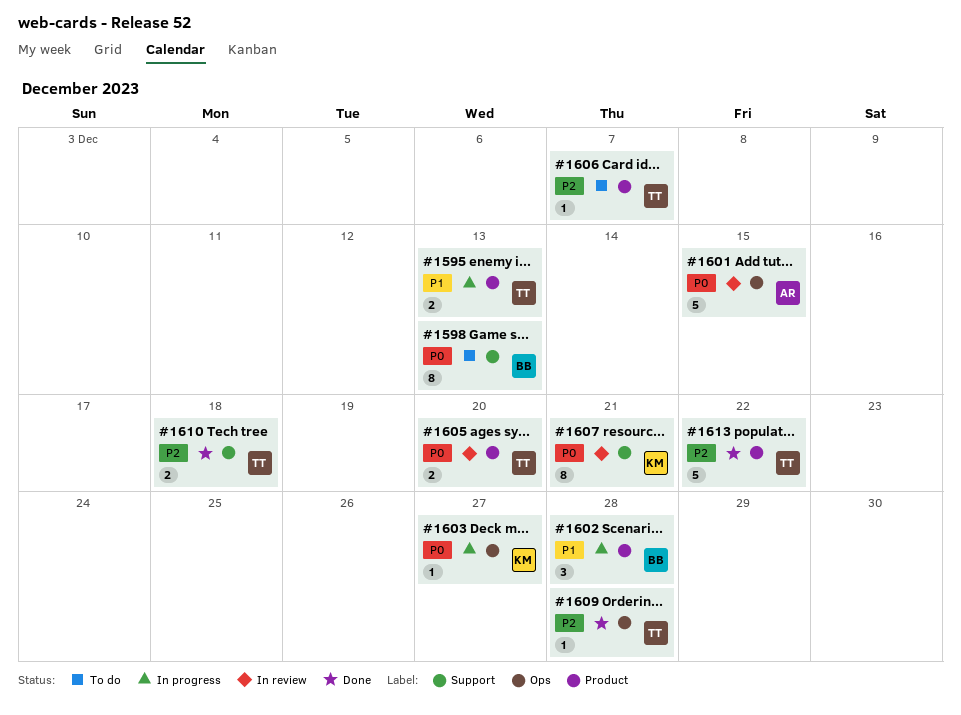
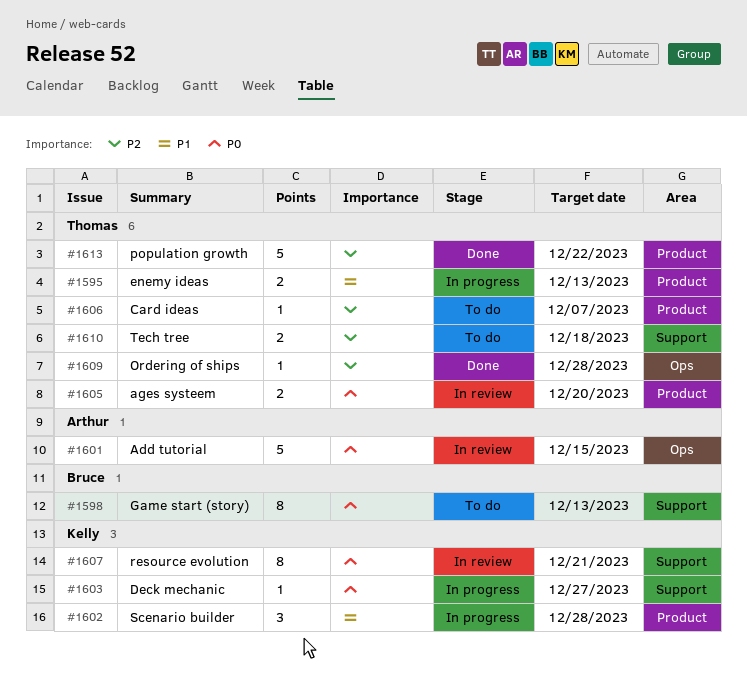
#1602, owner: Bruce -> Kelly
#1603, label: Ops -> Support
#1610, status: Done -> To do

